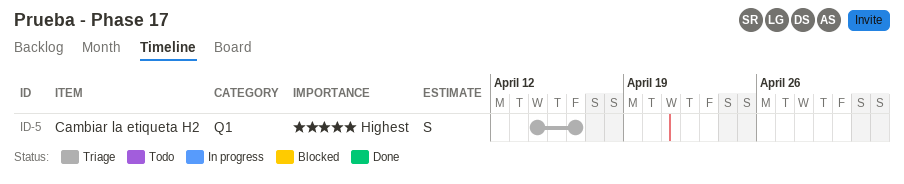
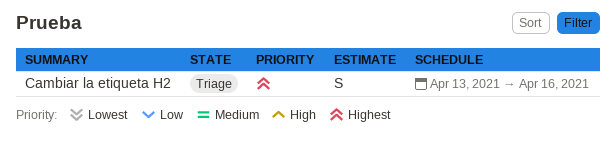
Cambiar la etiqueta H2, start: Apr 14 -> Apr 13

